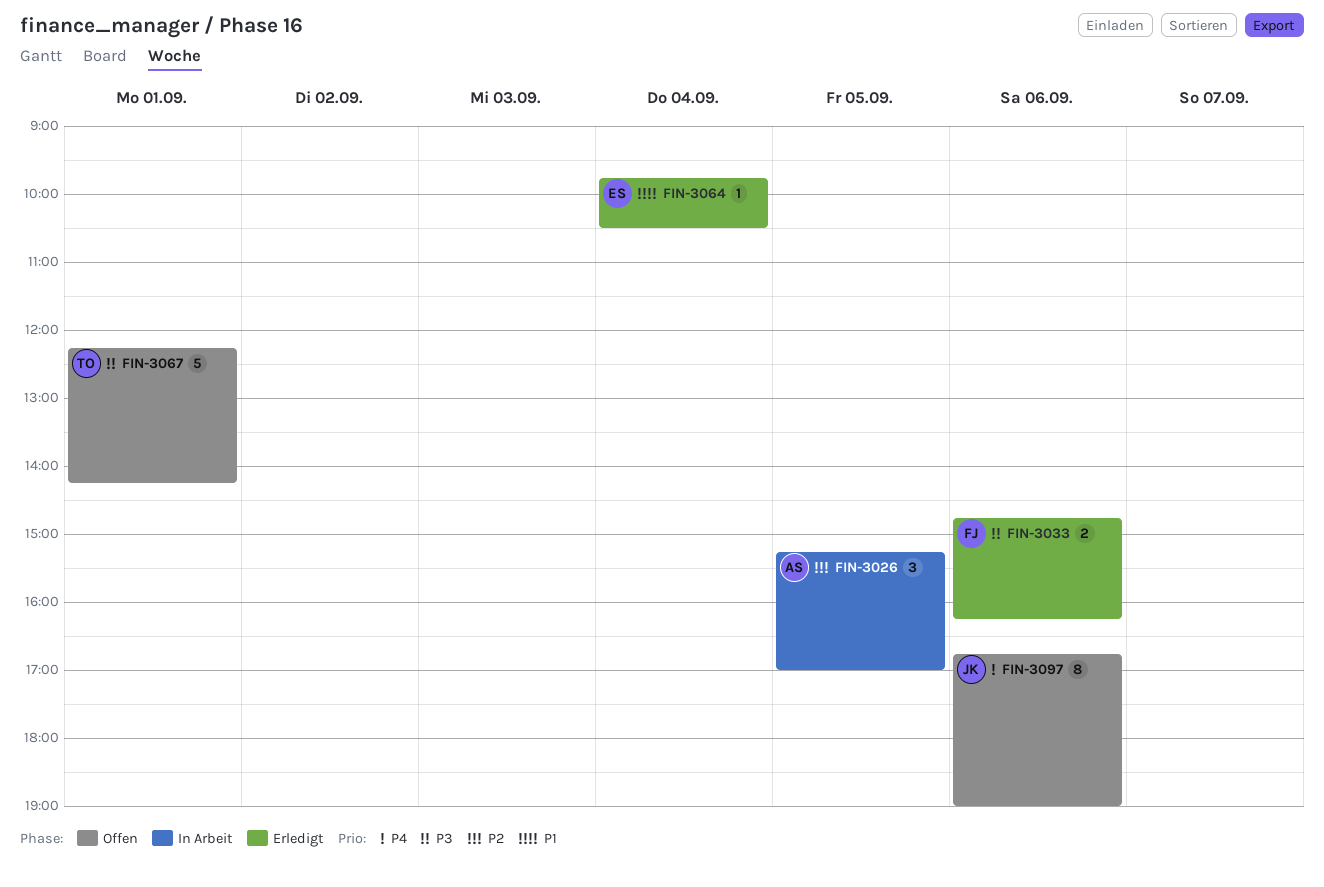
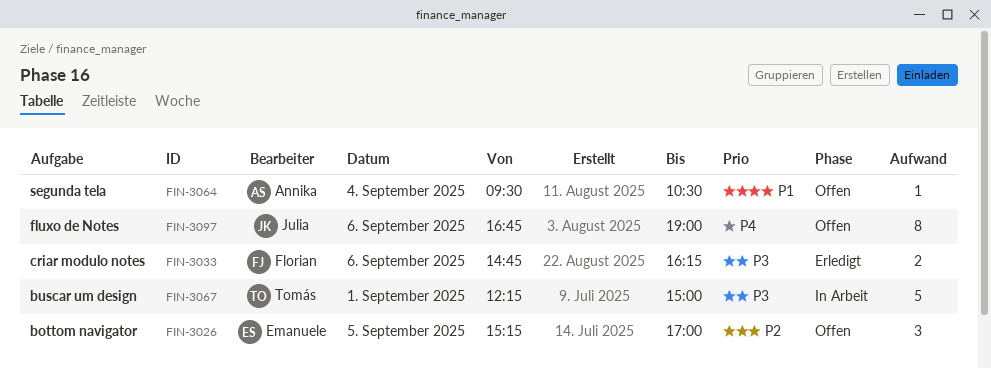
FIN-3026, status: In Arbeit -> Offen
FIN-3026, owner: Annika -> Emanuele
FIN-3064, status: Erledigt -> Offen
FIN-3064, owner: Emanuele -> Annika
FIN-3064, begins: 09:45 -> 09:30
FIN-3067, status: Offen -> In Arbeit
FIN-3067, ends: 14:15 -> 15:00

